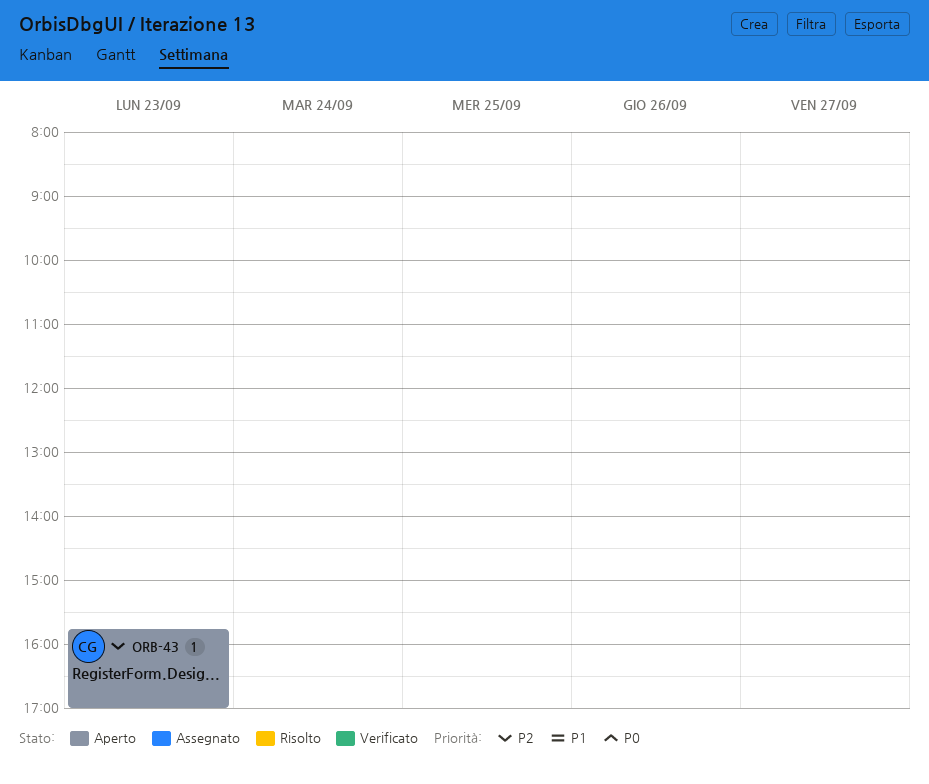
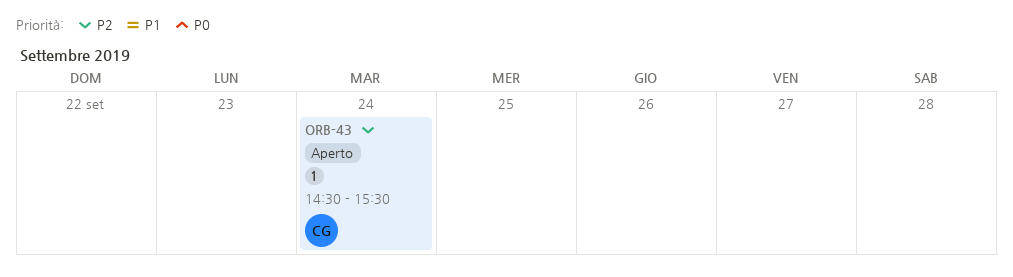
ORB-43, day: Sep 23 -> Sep 24
ORB-43, begins: 15:45 -> 14:30
ORB-43, ends: 17:00 -> 15:30

